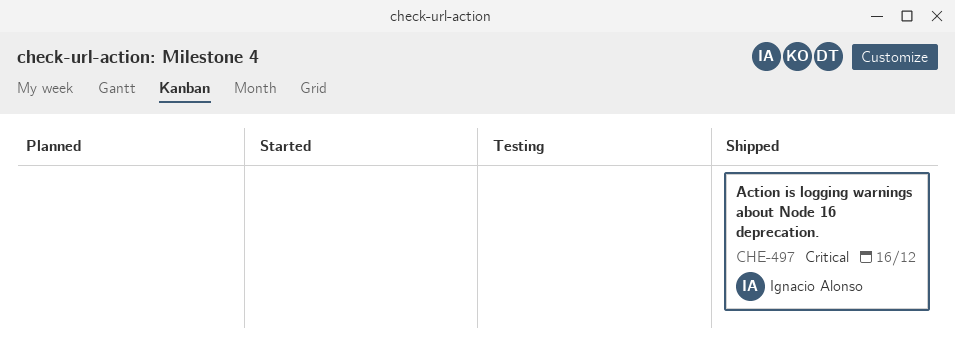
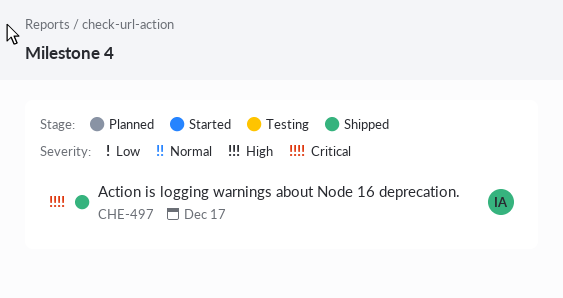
CHE-497, due: Dec 16 -> Dec 17

